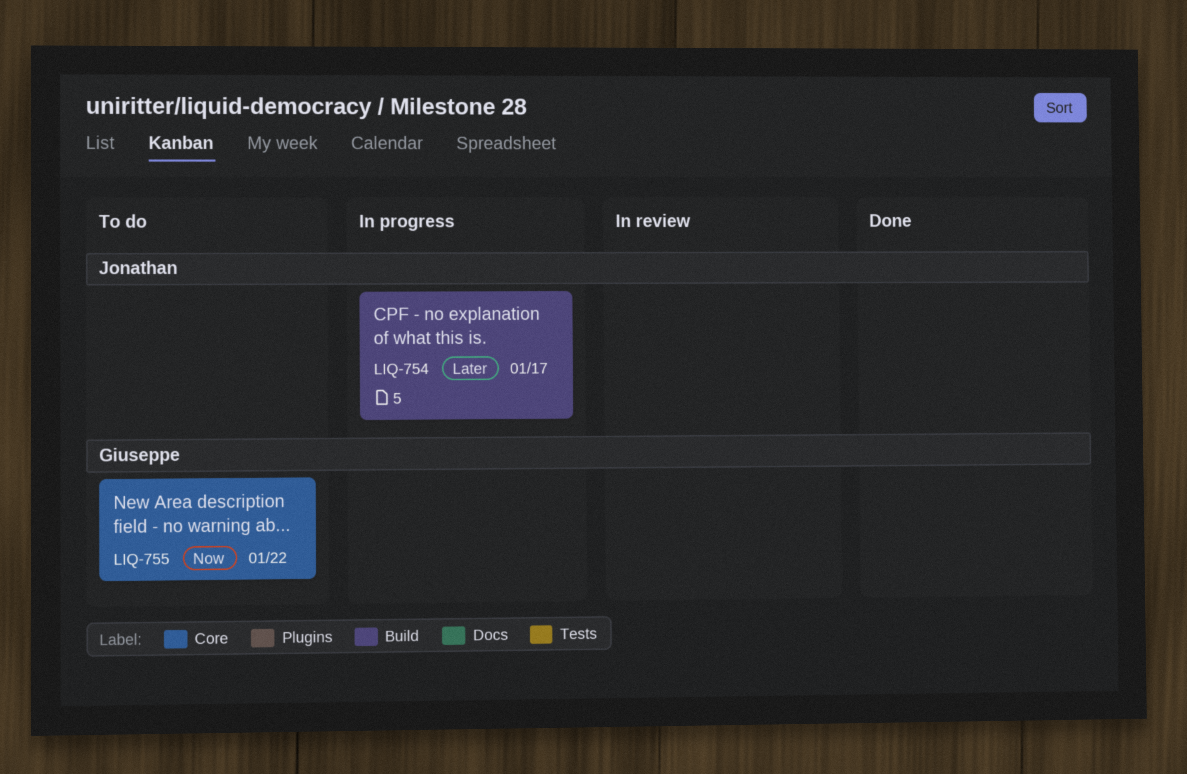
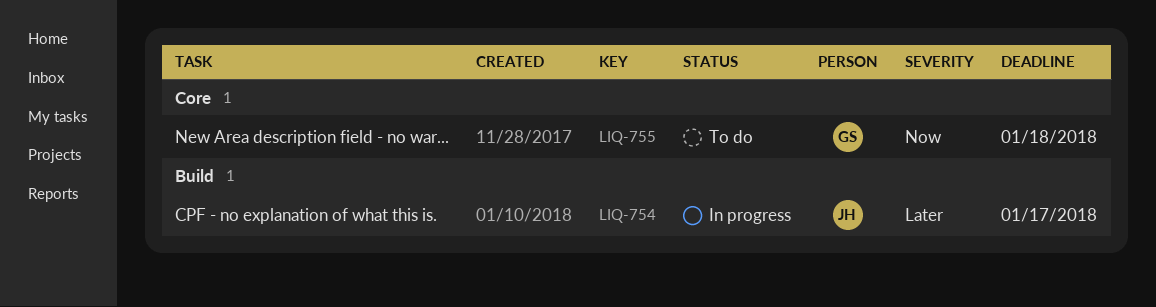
LIQ-755, due: Jan 22 -> Jan 18

